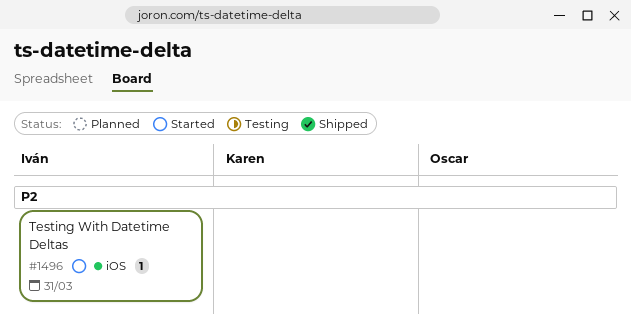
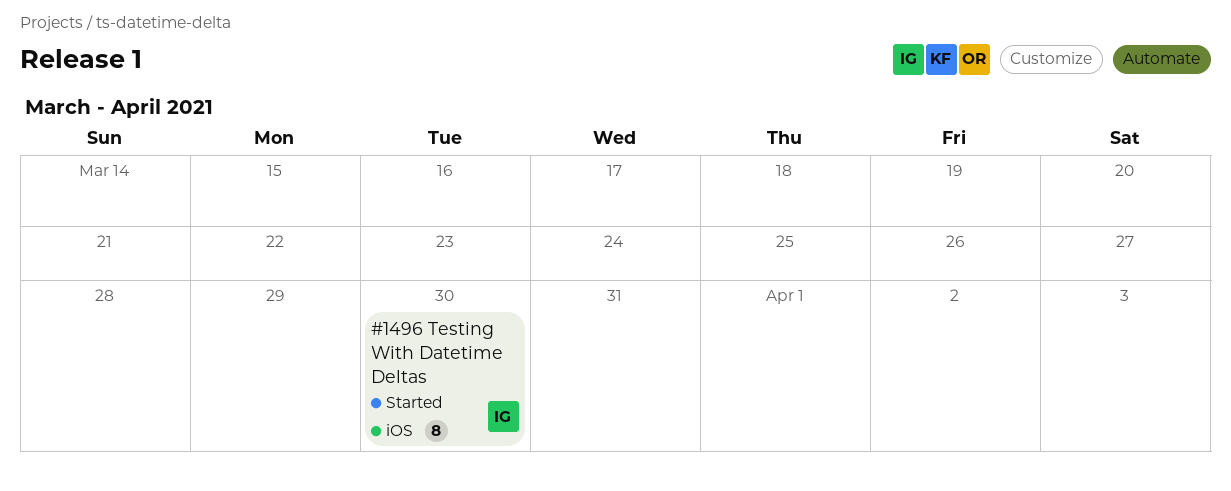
#1496, estimate: 1 -> 8
#1496, due: Mar 31 -> Mar 30

